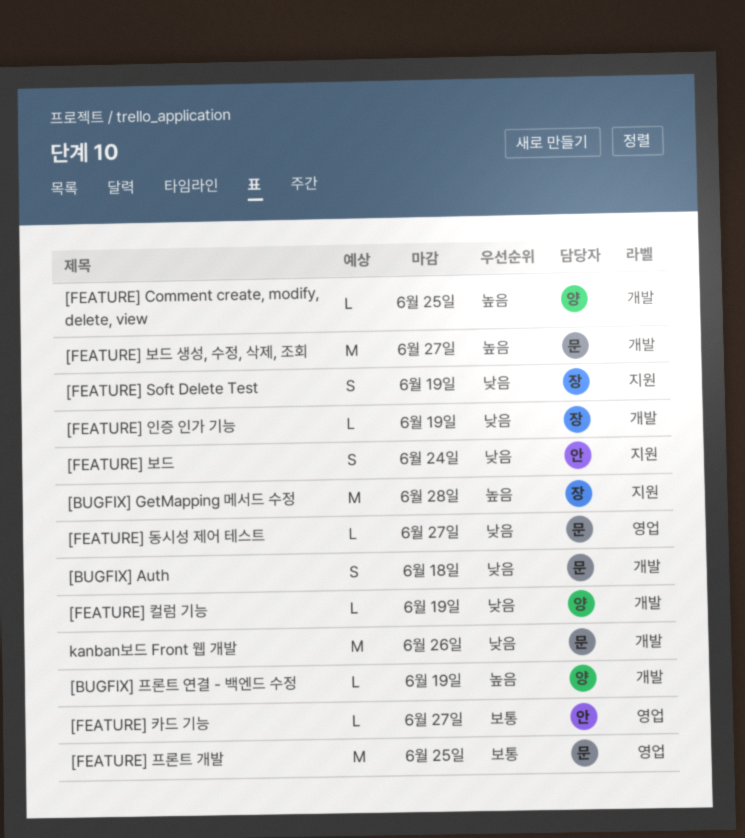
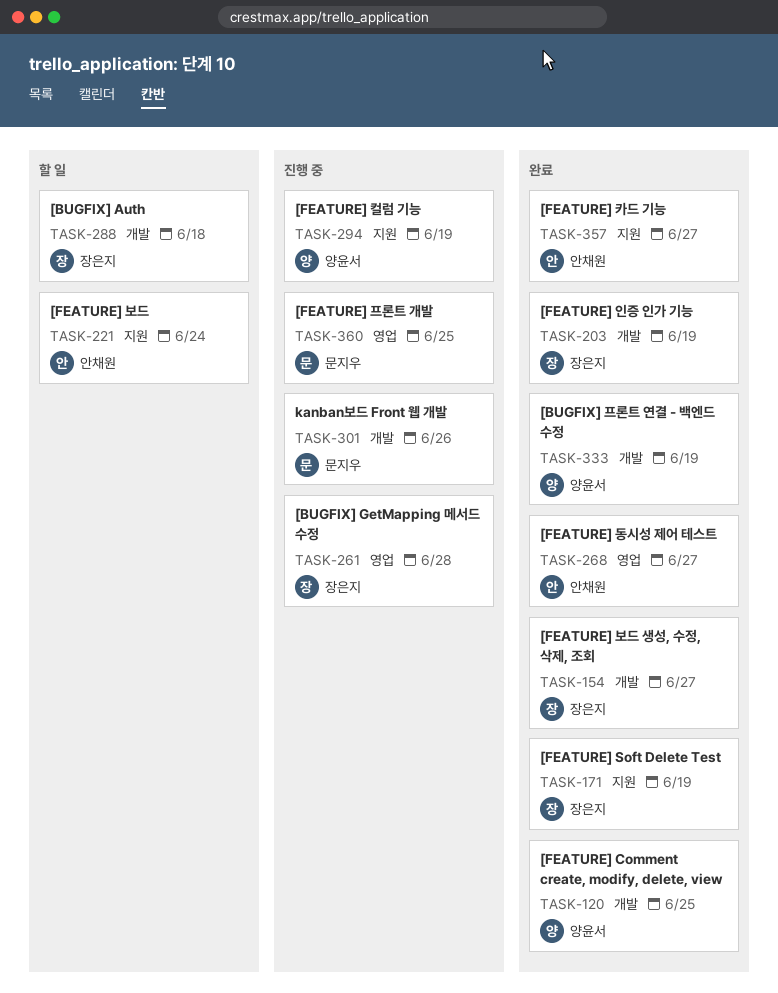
[BUGFIX] Auth, owner: 문지우 -> 장은지
[BUGFIX] GetMapping 메서드 수정, label: 지원 -> 영업
[FEATURE] 동시성 제어 테스트, owner: 문지우 -> 안채원
[FEATURE] 보드 생성, 수정, 삭제, 조회, owner: 문지우 -> 장은지
[FEATURE] 카드 기능, label: 영업 -> 지원
[FEATURE] 컬럼 기능, label: 개발 -> 지원

